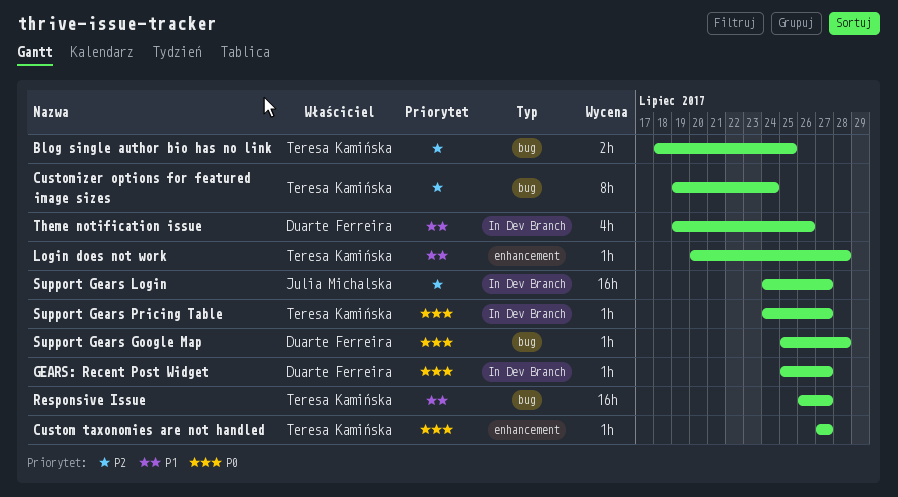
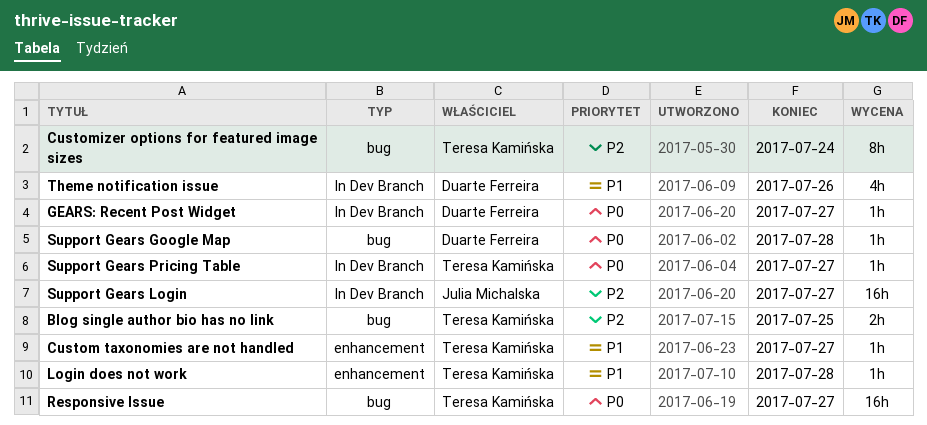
Custom taxonomies are not handled, priority: P0 -> P1
Responsive Issue, priority: P1 -> P0

